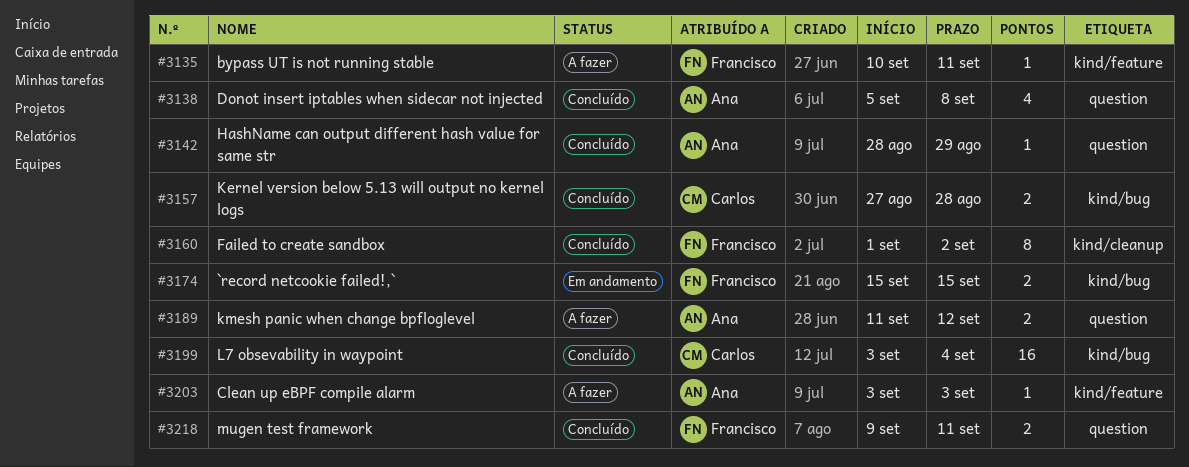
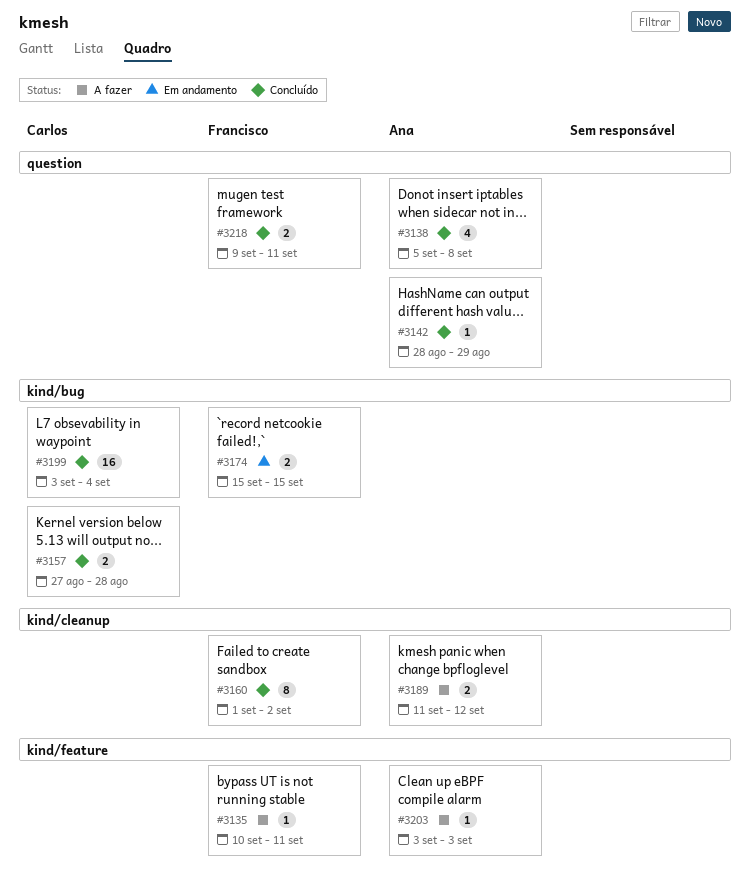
#3189, label: question -> kind/cleanup

